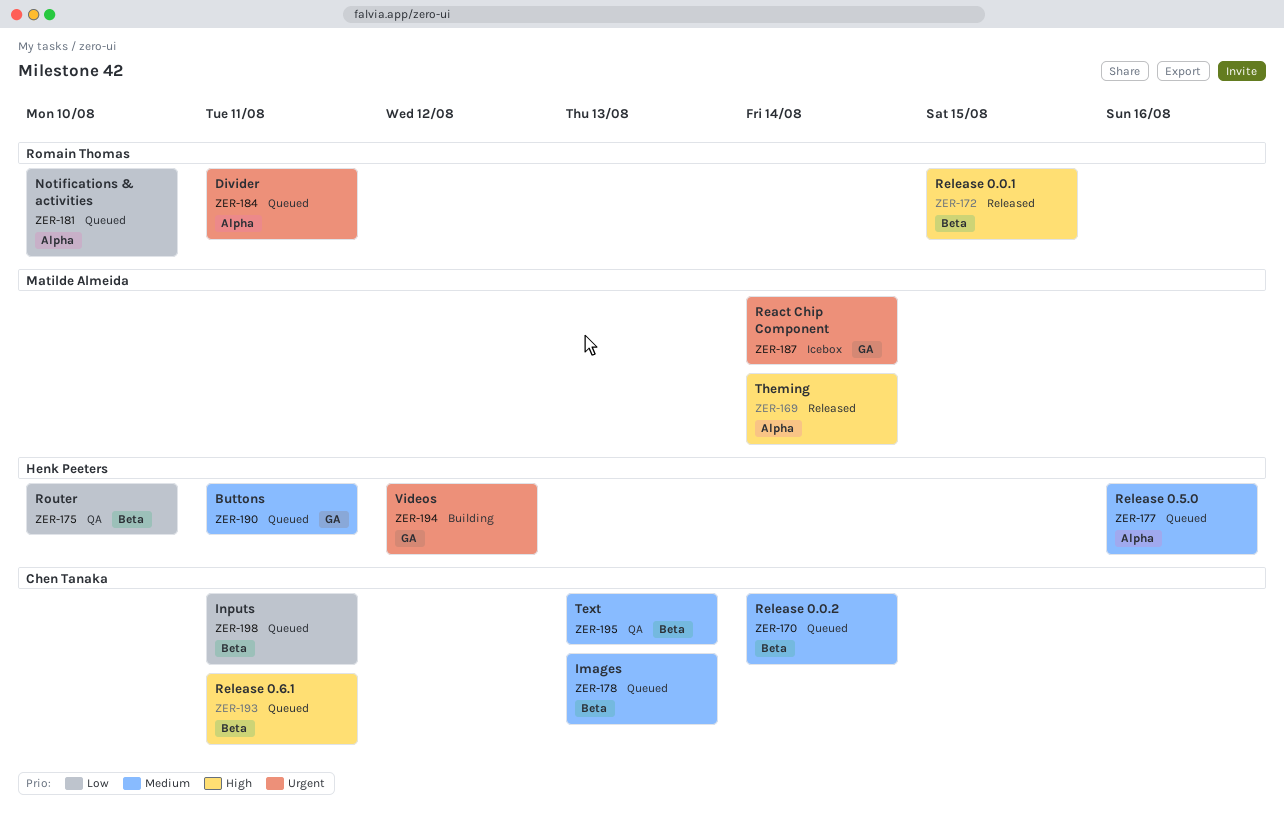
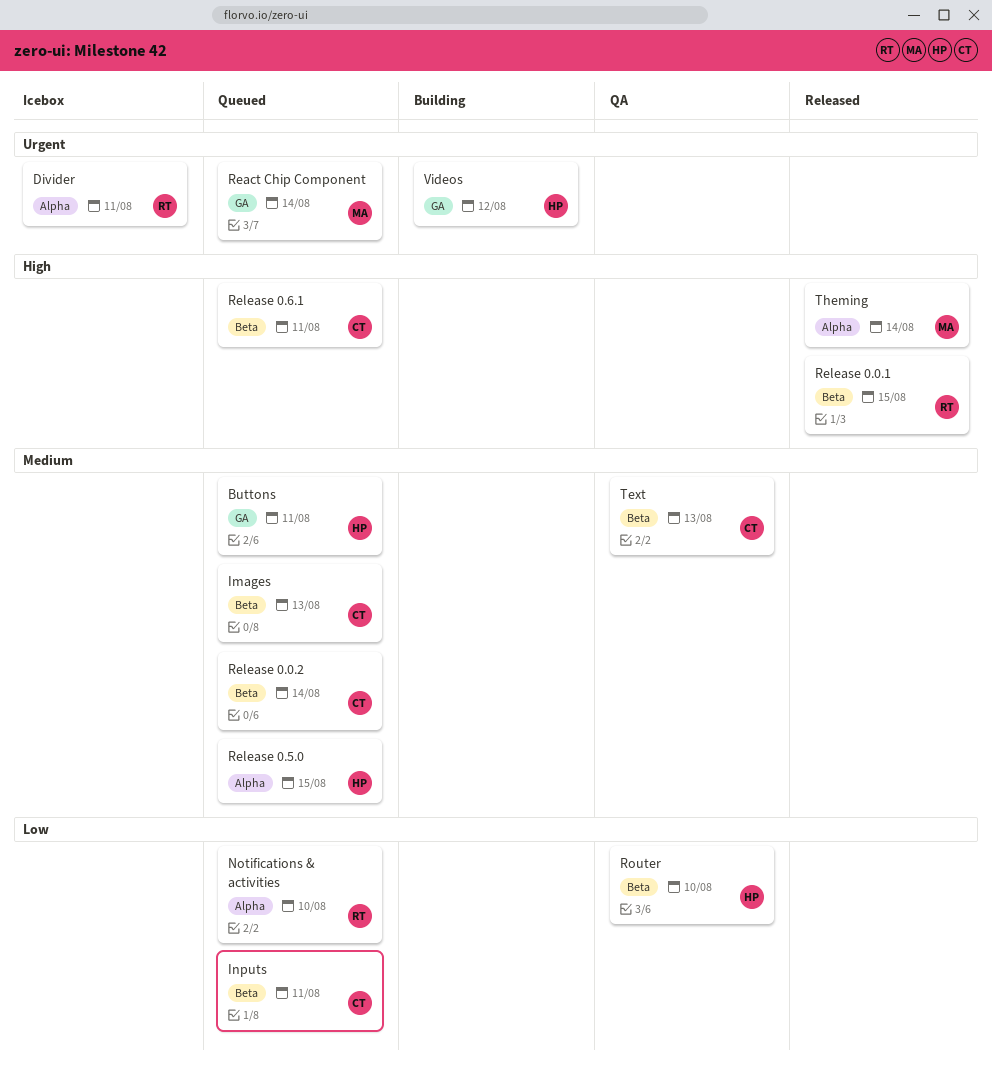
Divider, status: Queued -> Icebox
React Chip Component, status: Icebox -> Queued
Release 0.5.0, due: Aug 16 -> Aug 15

